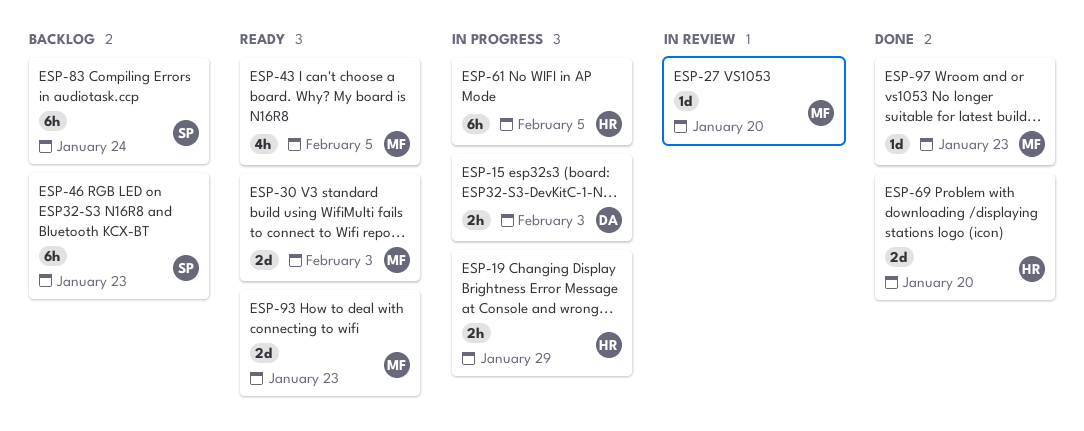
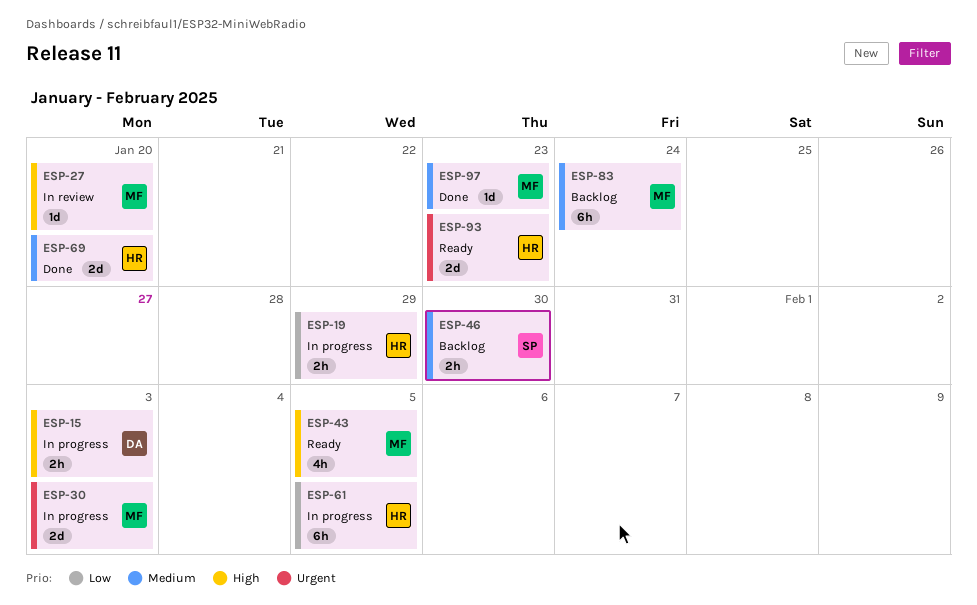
ESP-30, status: Ready -> In progress
ESP-46, estimate: 6h -> 2h
ESP-46, due: Jan 23 -> Jan 30
ESP-83, owner: SP -> MF
ESP-93, owner: MF -> HR

